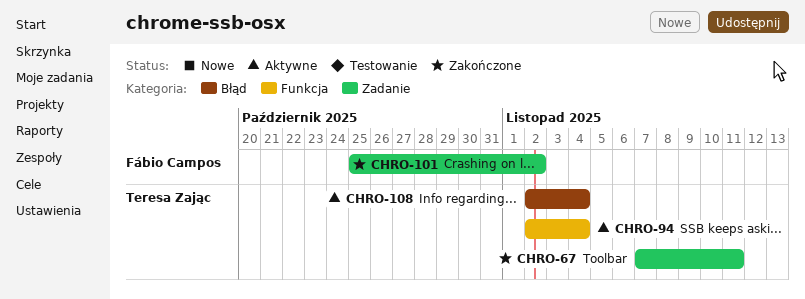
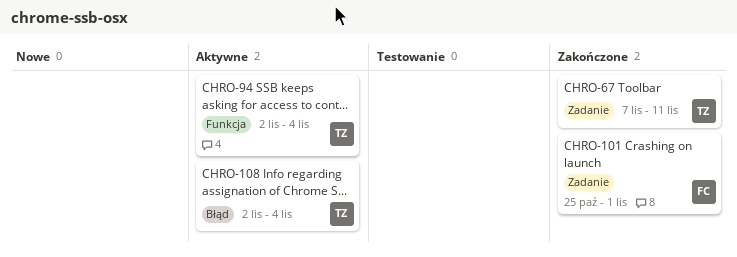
CHRO-101, due: Nov 2 -> Nov 1

